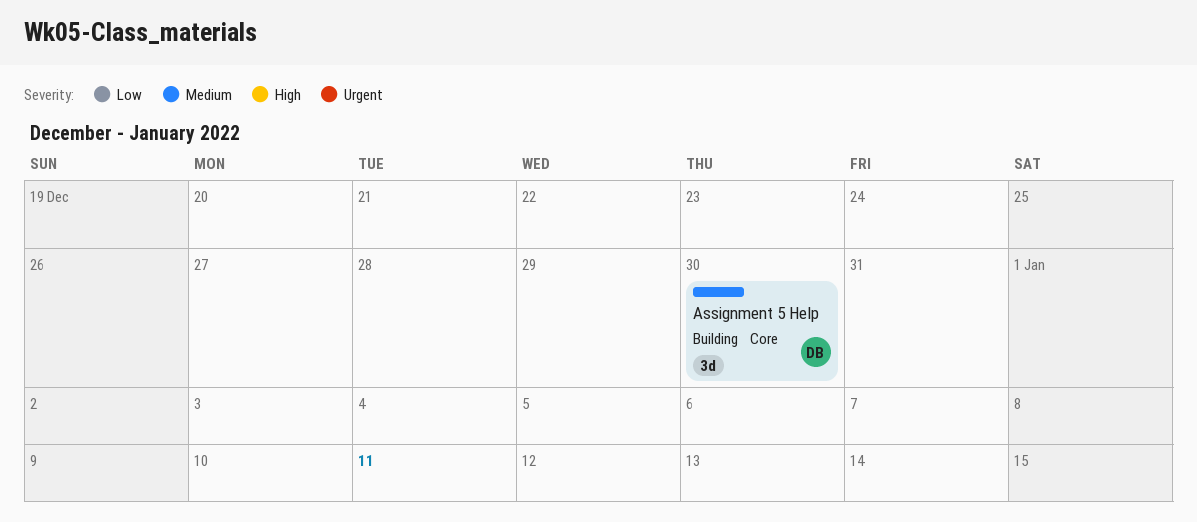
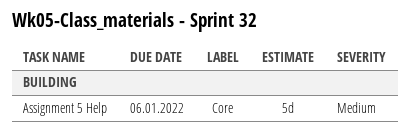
Assignment 5 Help, estimate: 3d -> 5d
Assignment 5 Help, due: Dec 30 -> Jan 6

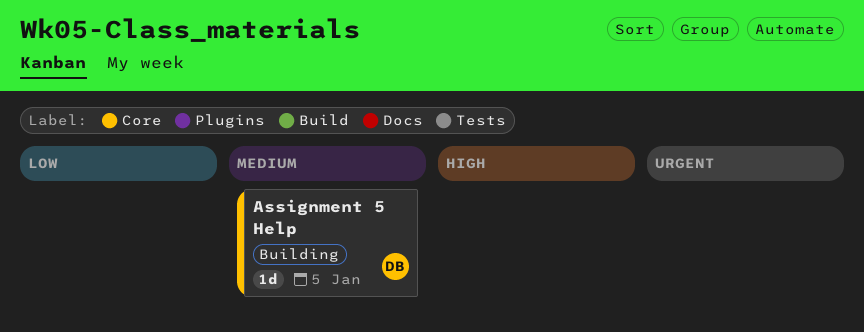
Assignment 5 Help, estimate: 5d -> 1d
Assignment 5 Help, due: Jan 6 -> Jan 5

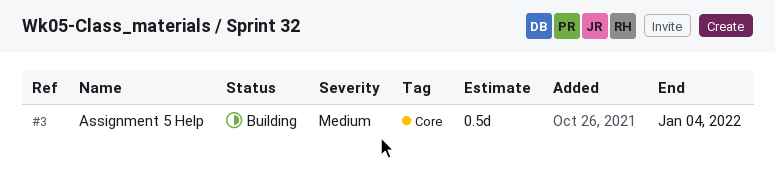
Assignment 5 Help, estimate: 1d -> 0.5d
Assignment 5 Help, due: Jan 5 -> Jan 4

